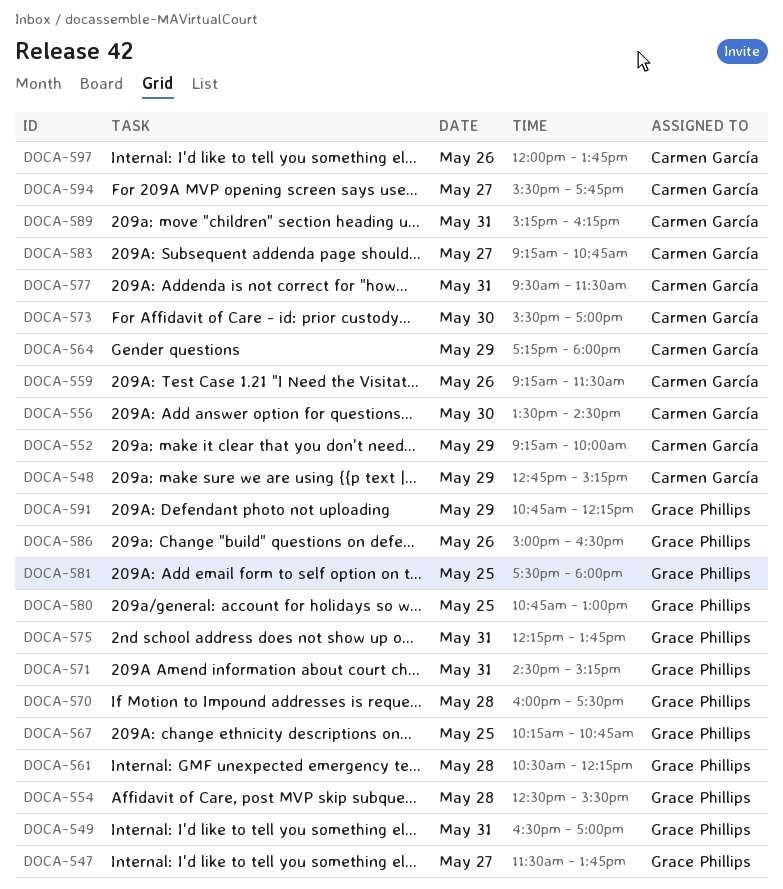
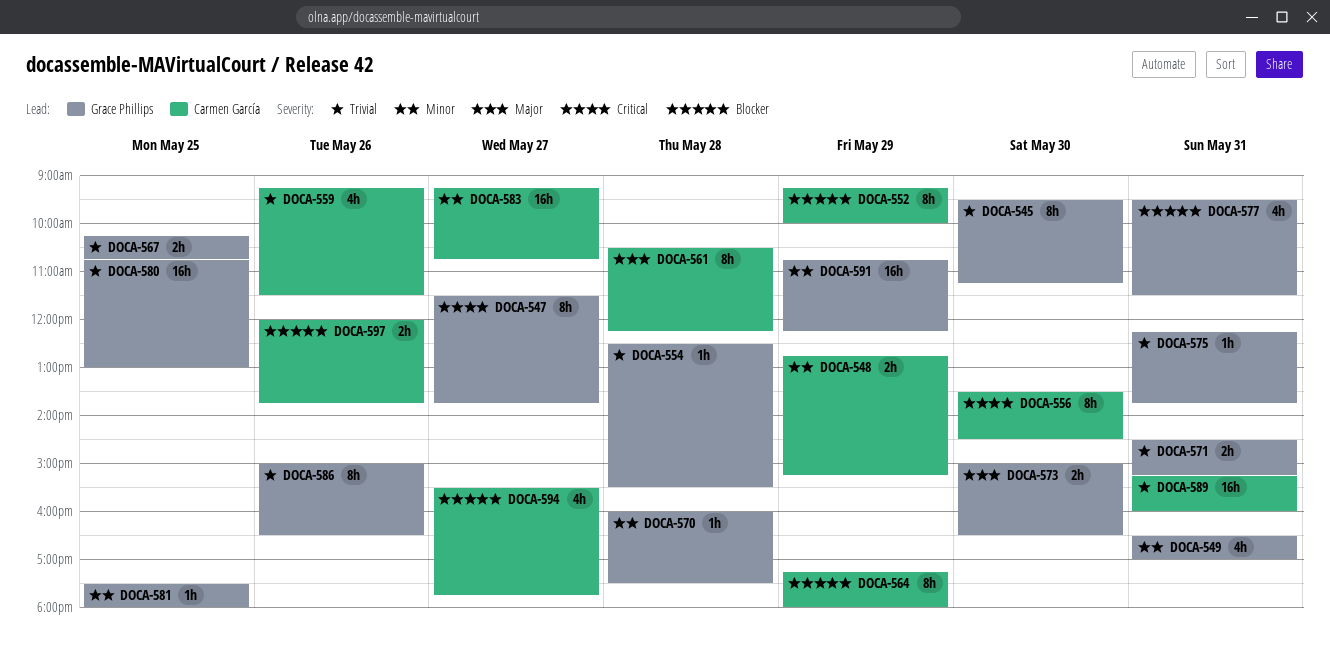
DOCA-545: none -> present
DOCA-561, owner: Grace Phillips -> Carmen García
DOCA-573, owner: Carmen García -> Grace Phillips
DOCA-573, begins: 15:30 -> 15:00
DOCA-573, ends: 17:00 -> 16:30
DOCA-577, owner: Carmen García -> Grace Phillips
DOCA-589, ends: 16:15 -> 16:00

